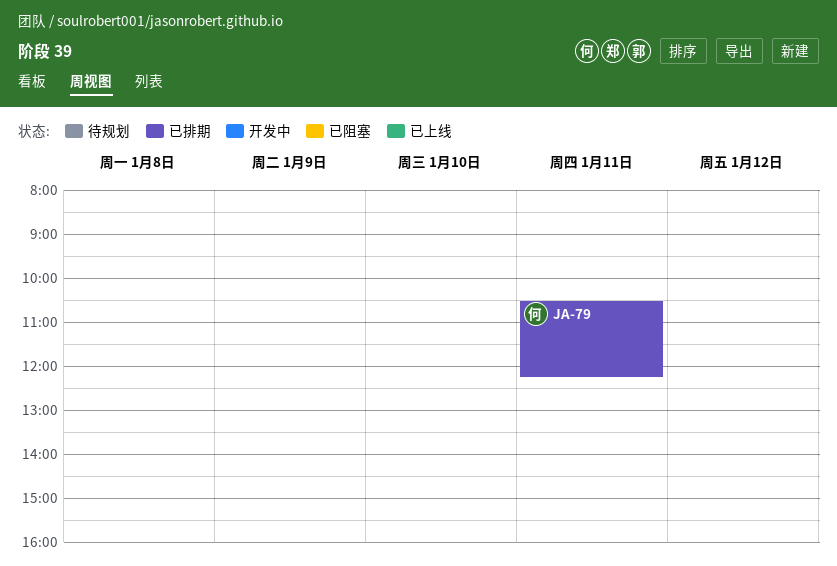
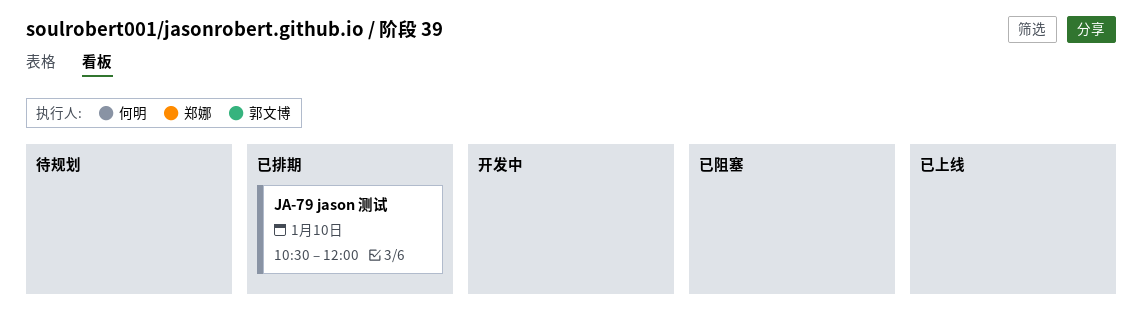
JA-79, day: Jan 11 -> Jan 10
JA-79, ends: 12:15 -> 12:00

